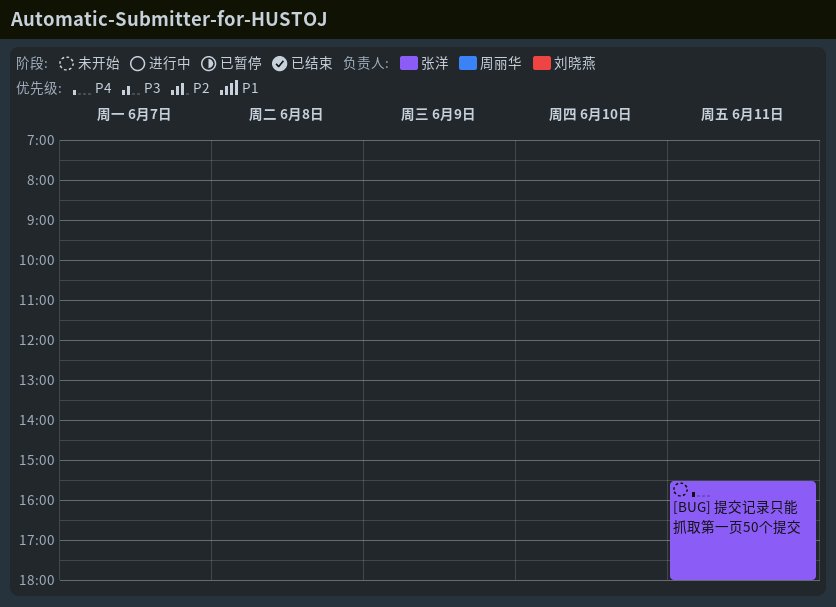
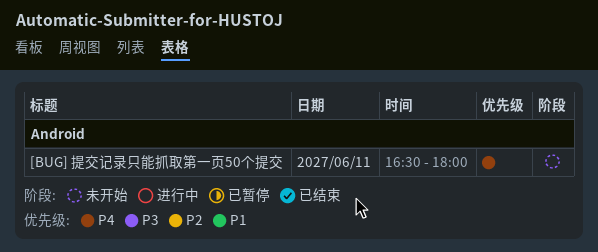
[BUG] 提交记录只能抓取第一页50个提交, begins: 15:30 -> 16:30

